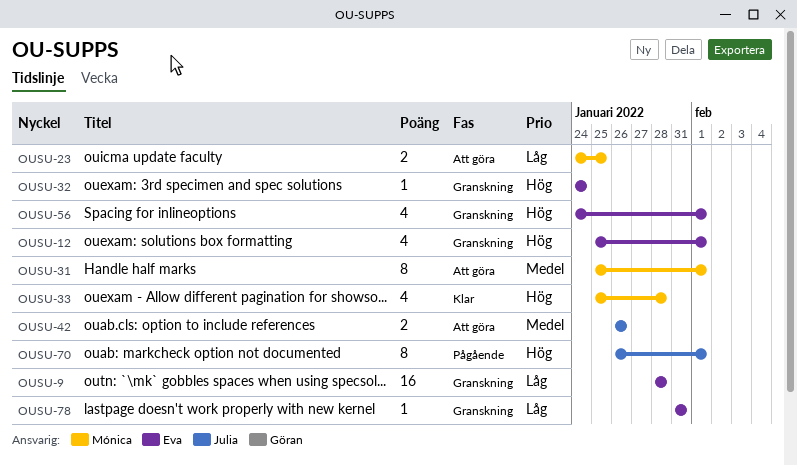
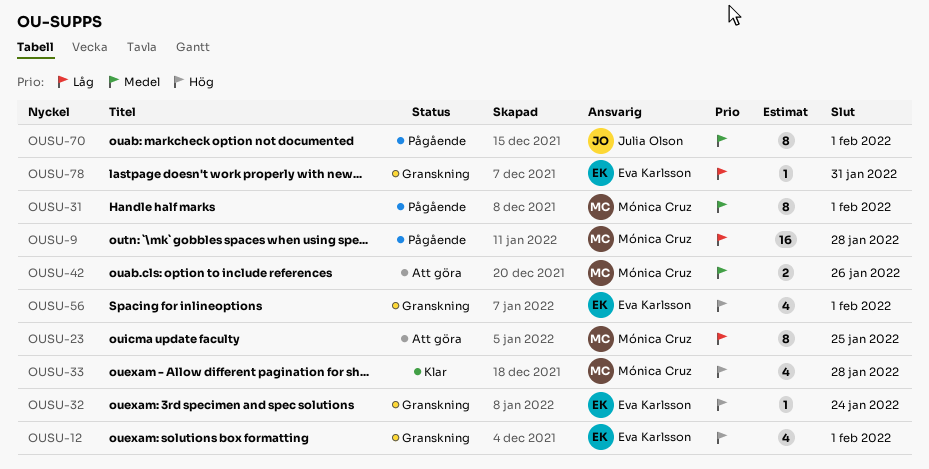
OUSU-9, status: Granskning -> Pågående
OUSU-9, owner: Eva Karlsson -> Mónica Cruz
OUSU-23, estimate: 2 -> 8
OUSU-31, status: Att göra -> Pågående
OUSU-42, owner: Julia Olson -> Mónica Cruz
OUSU-70, priority: Hög -> Medel

